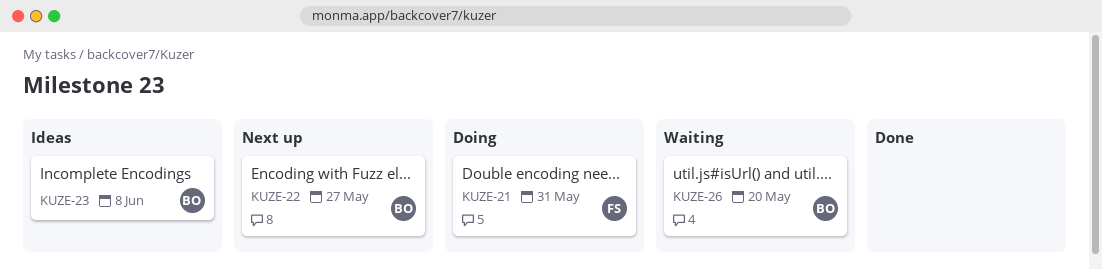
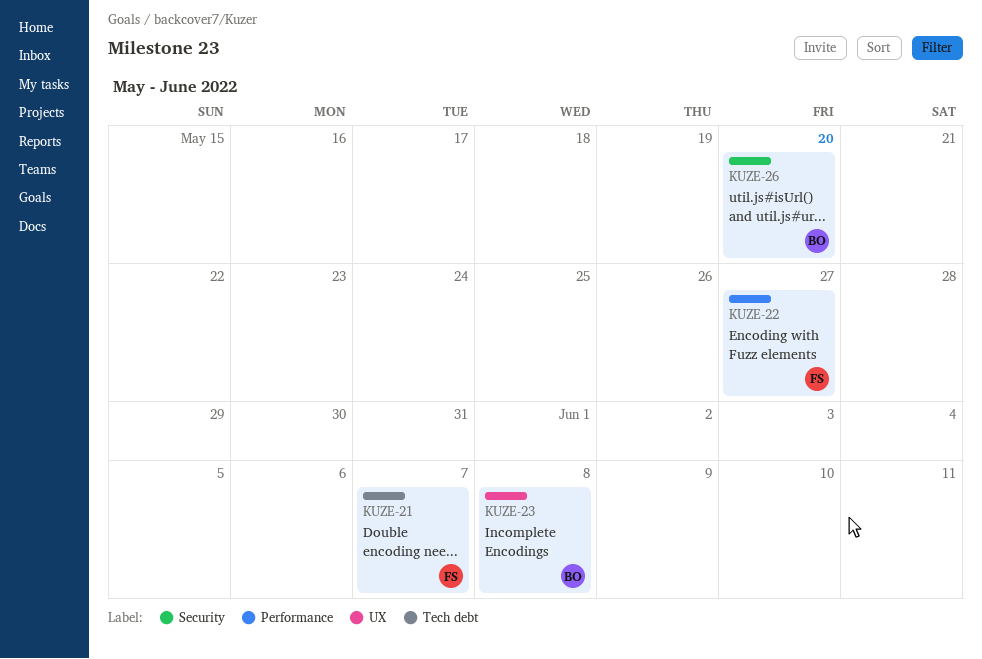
KUZE-21, due: May 31 -> Jun 7
KUZE-22, owner: BO -> FS

